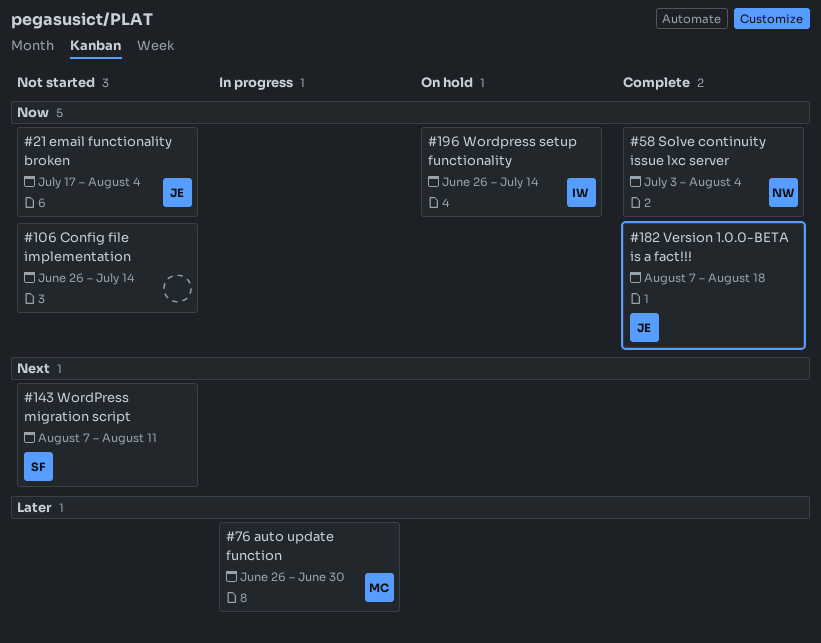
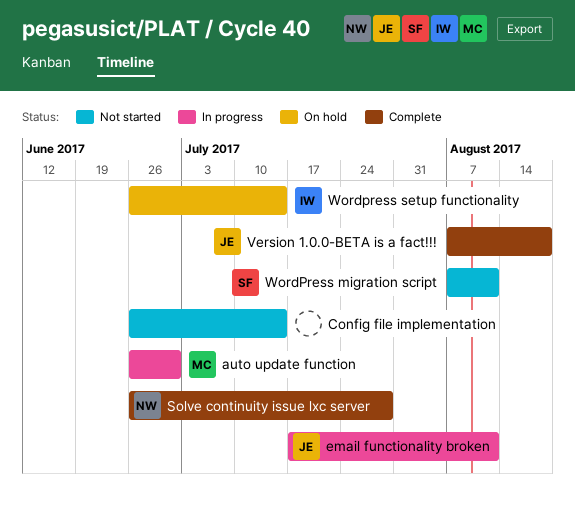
email functionality broken, status: Not started -> In progress
email functionality broken, due: Aug 4 -> Aug 11
Solve continuity issue lxc server, start: Jul 3 -> Jun 26
Solve continuity issue lxc server, due: Aug 4 -> Jul 28

